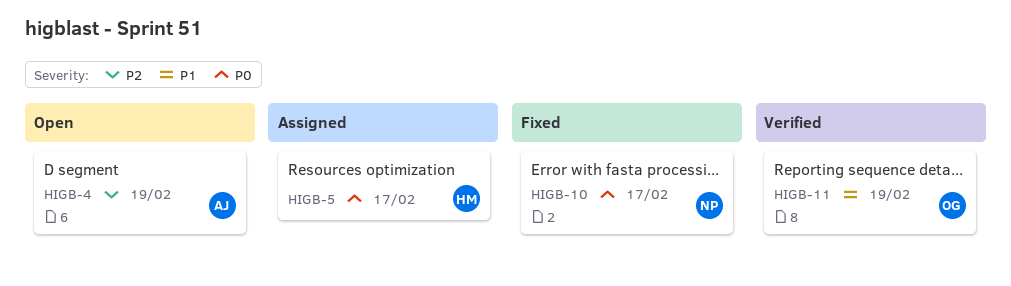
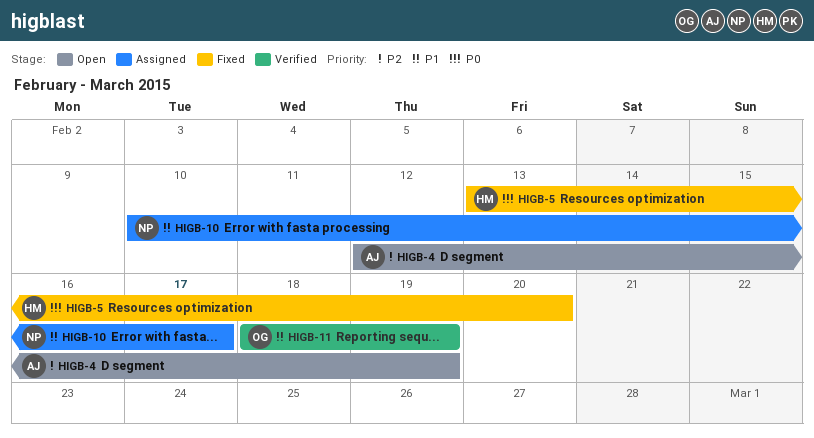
HIGB-5, status: Assigned -> Fixed
HIGB-5, due: Feb 17 -> Feb 20
HIGB-10, status: Fixed -> Assigned
HIGB-10, priority: P0 -> P1

